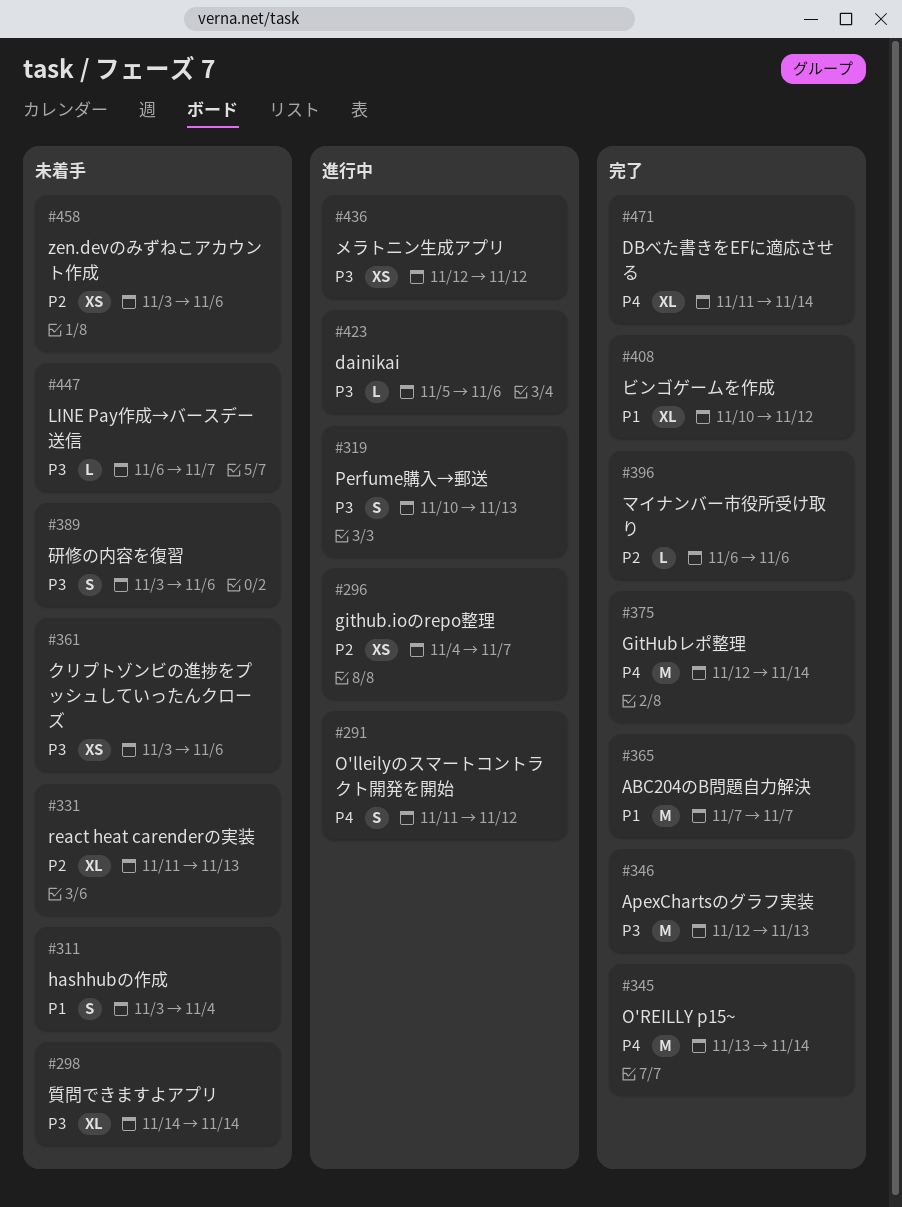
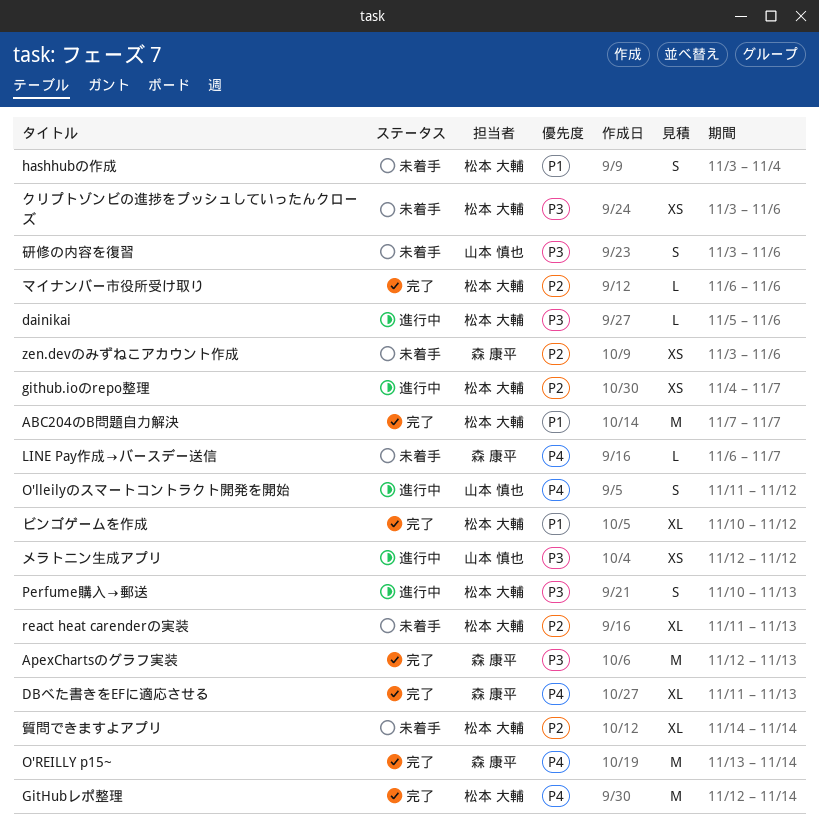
DBべた書きをEFに適応させる, due: Nov 14 -> Nov 13
LINE Pay作成→バースデー送信, priority: P3 -> P4
質問できますよアプリ, priority: P3 -> P2

